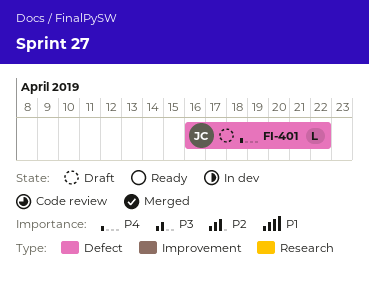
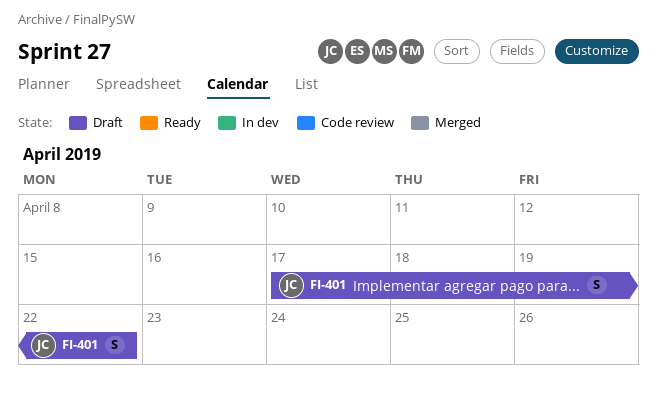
FI-401, estimate: L -> S
FI-401, start: Apr 16 -> Apr 17

